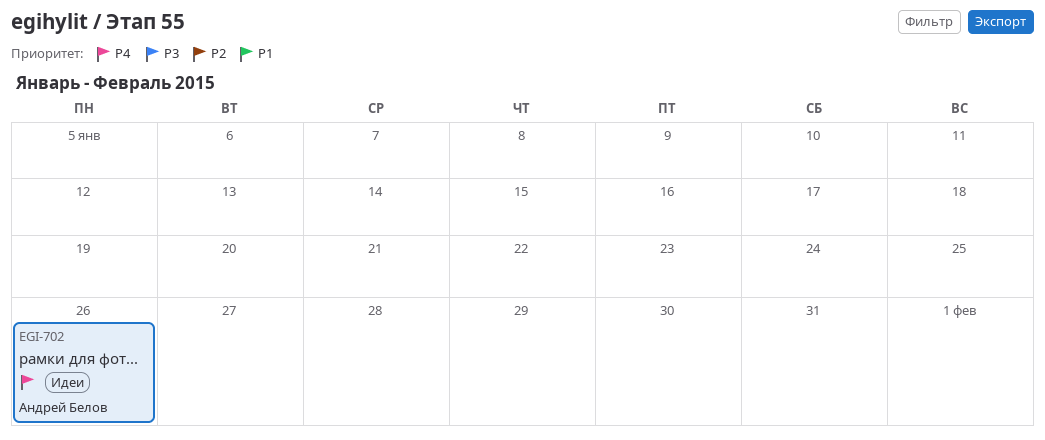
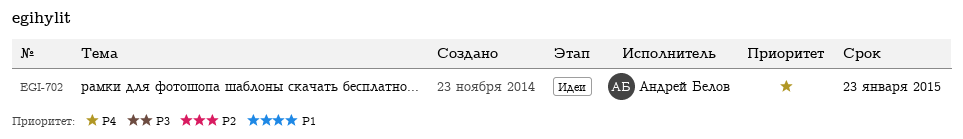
EGI-702, due: Jan 26 -> Jan 23

